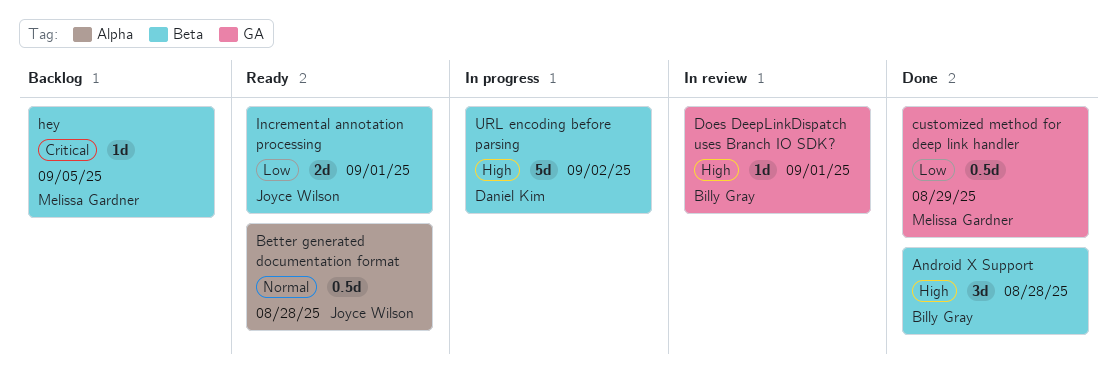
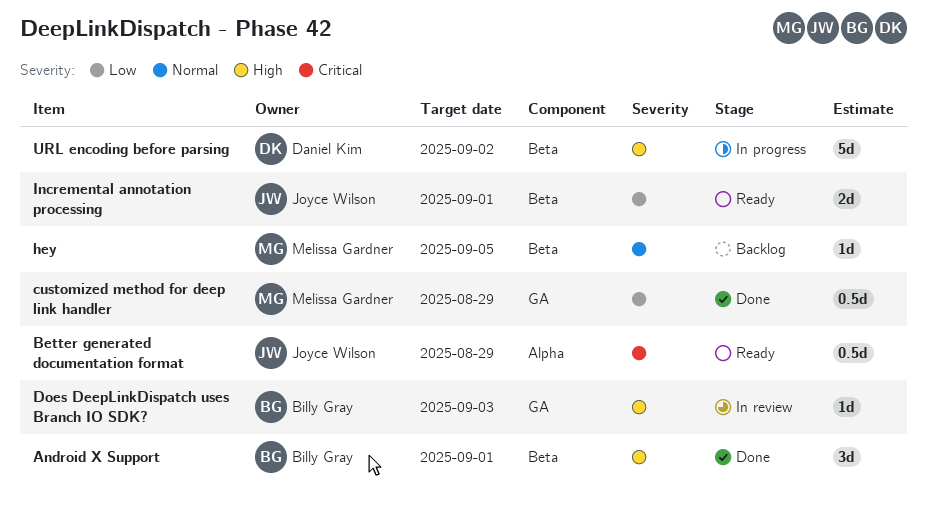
Android X Support, due: Aug 28 -> Sep 1
Better generated documentation format, priority: Normal -> Critical
Better generated documentation format, due: Aug 28 -> Aug 29
Does DeepLinkDispatch uses Branch IO SDK?, due: Sep 1 -> Sep 3
hey, priority: Critical -> Normal

